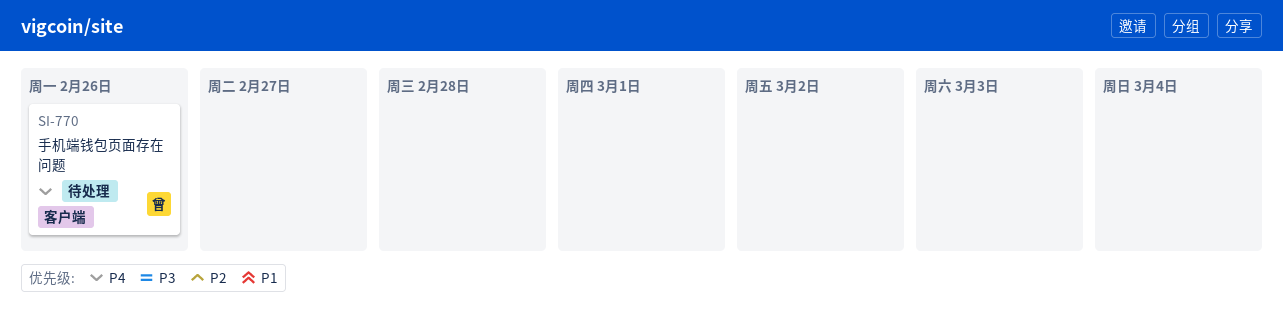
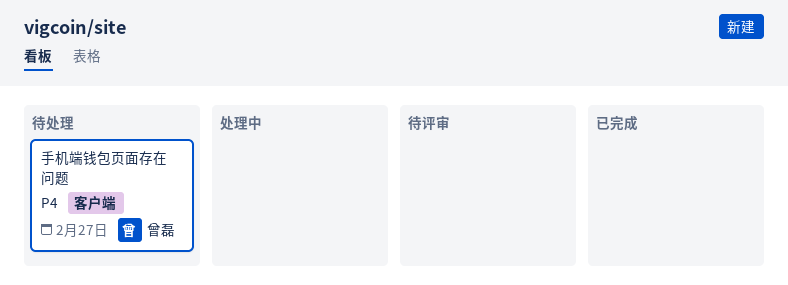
手机端钱包页面存在问题, due: Feb 26 -> Feb 27

